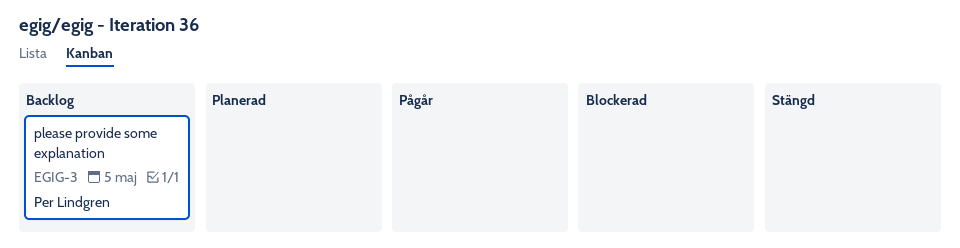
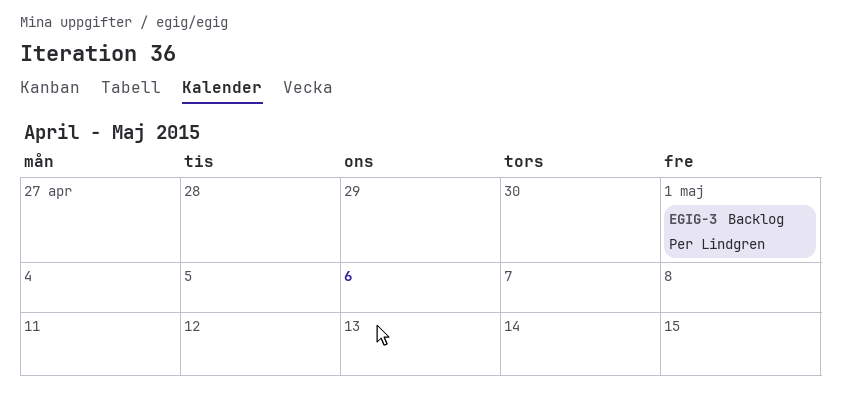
EGIG-3, due: May 5 -> May 1

